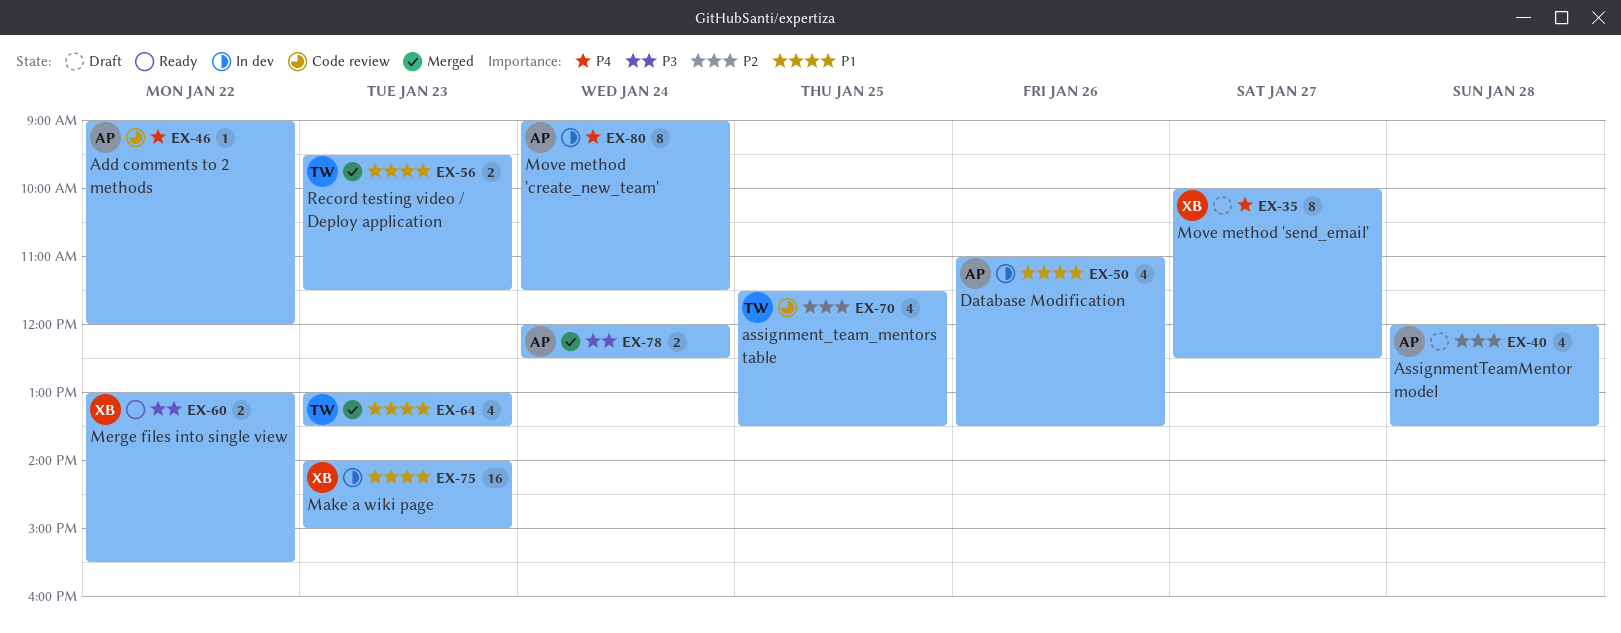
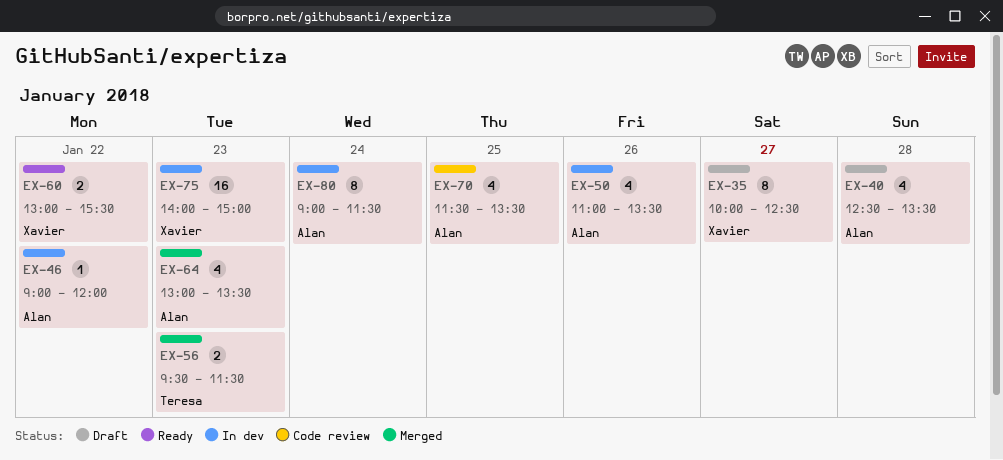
EX-40, begins: 12:00 -> 12:30
EX-46, status: Code review -> In dev
EX-64, owner: Teresa -> Alan
EX-70, owner: Teresa -> Alan
EX-78: present -> none

